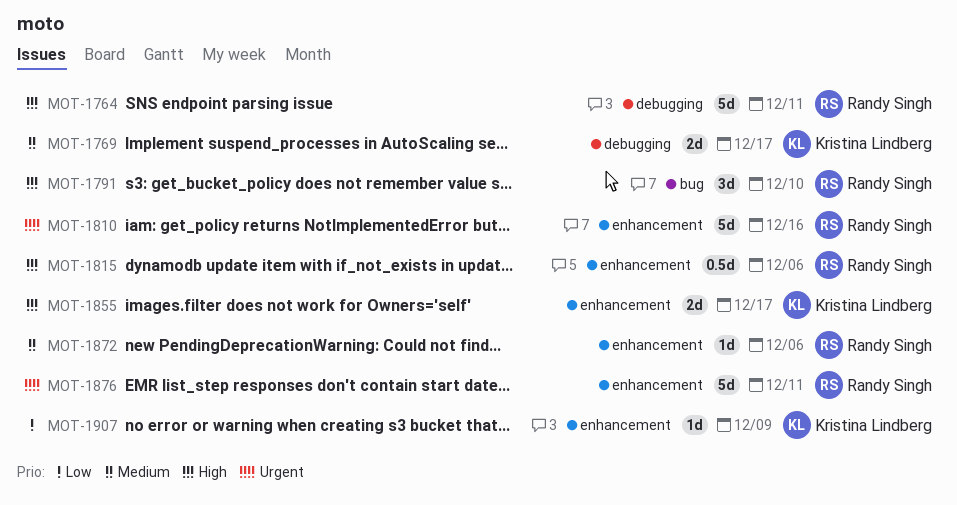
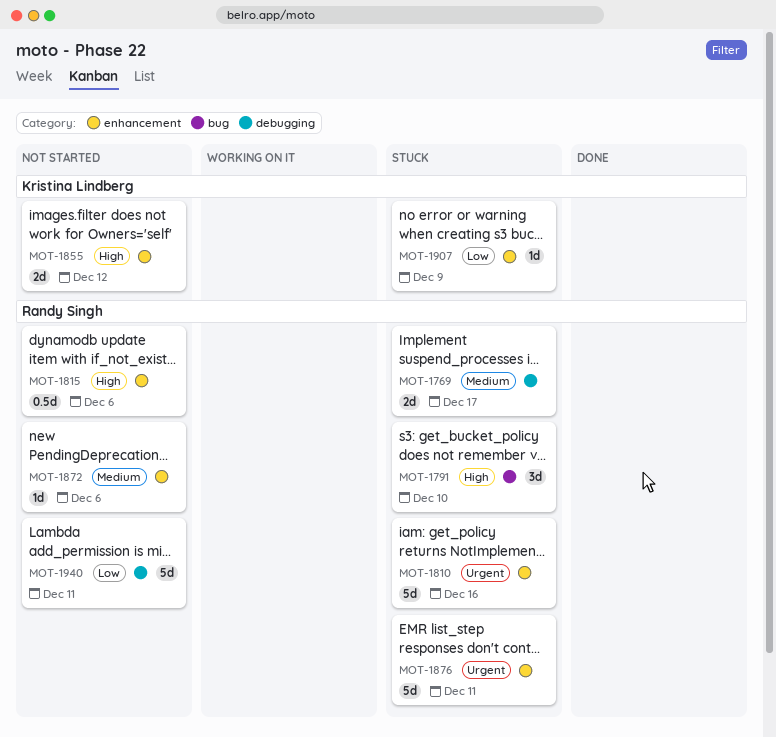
MOT-1764: present -> none
MOT-1769, owner: Kristina Lindberg -> Randy Singh
MOT-1855, due: Dec 17 -> Dec 12
MOT-1940: none -> present

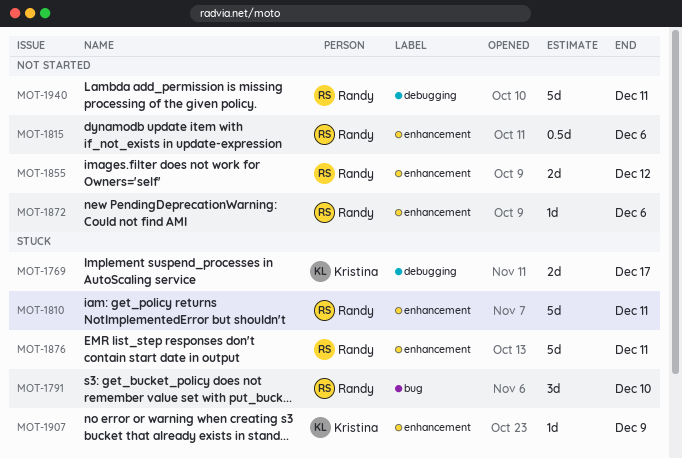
MOT-1769, owner: Randy Singh -> Kristina Lindberg
MOT-1810, due: Dec 16 -> Dec 11
MOT-1855, owner: Kristina Lindberg -> Randy Singh

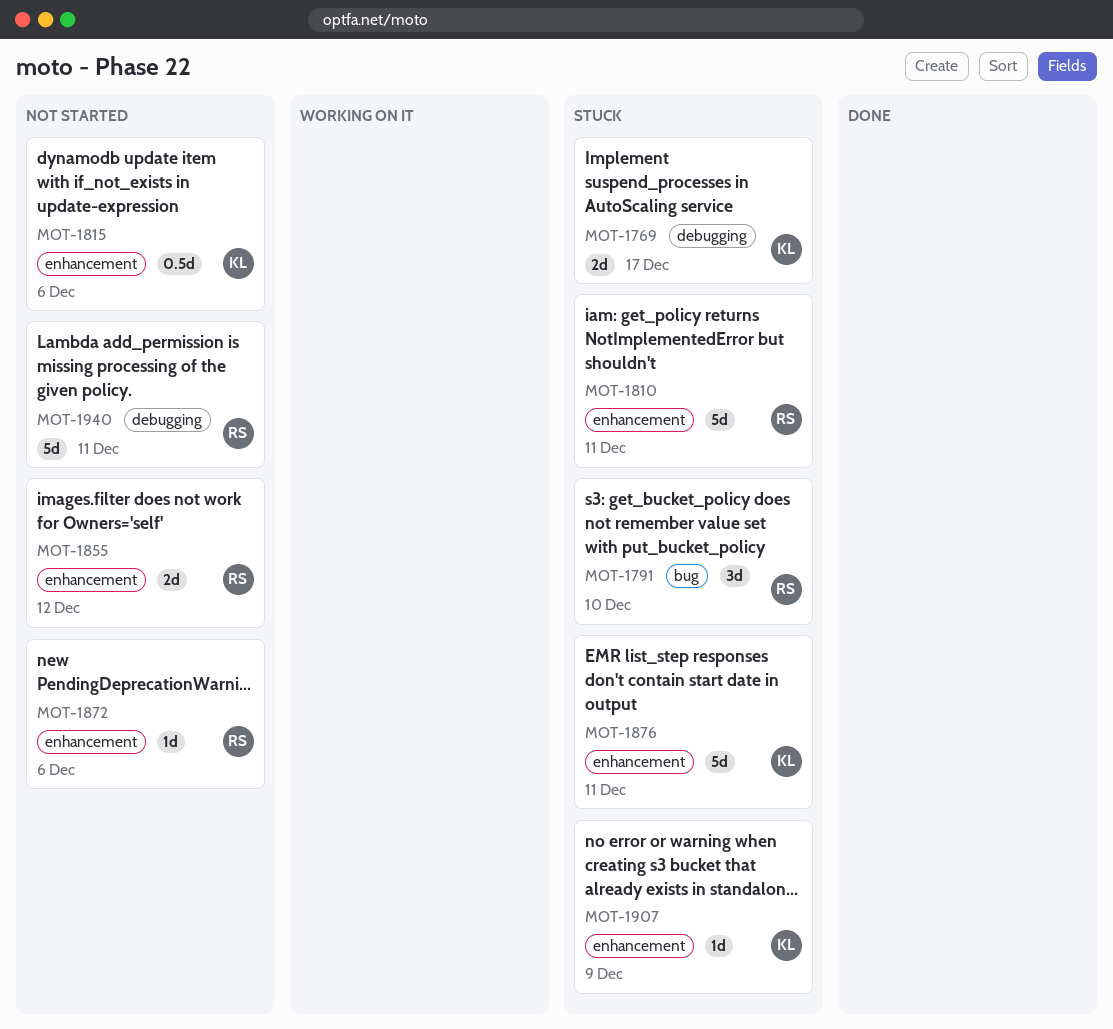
MOT-1815, owner: Randy -> Kristina
MOT-1876, owner: Randy -> Kristina

